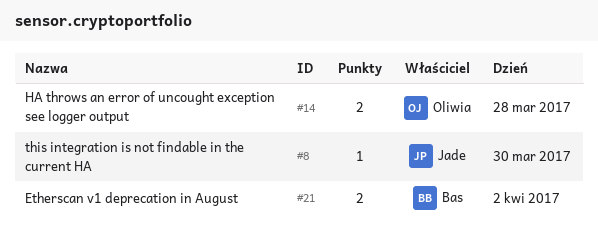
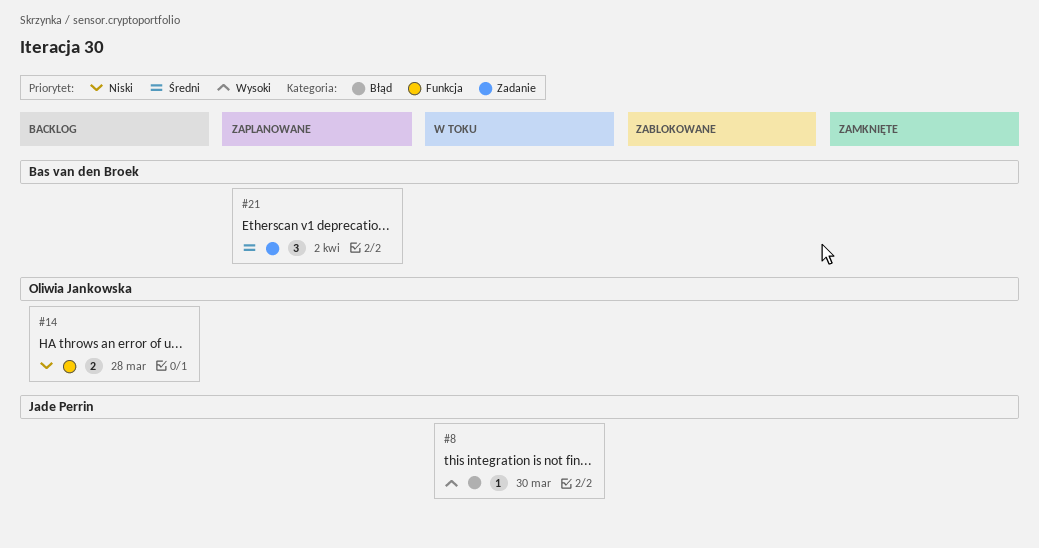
#21, estimate: 2 -> 3

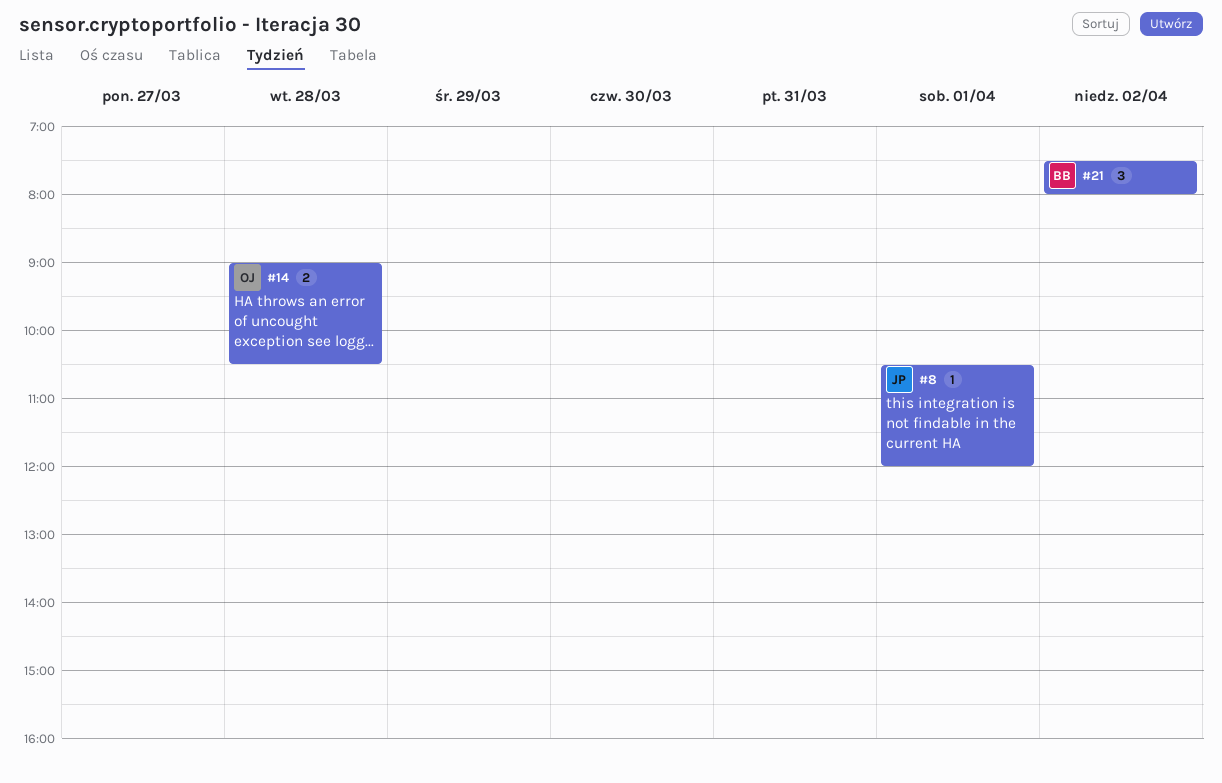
#8, day: Mar 30 -> Apr 1

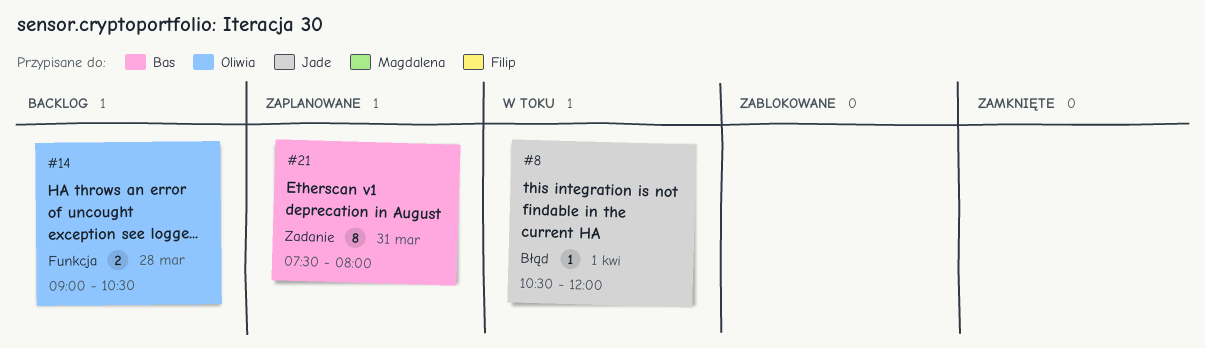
#21, estimate: 3 -> 8
#21, day: Apr 2 -> Mar 31

